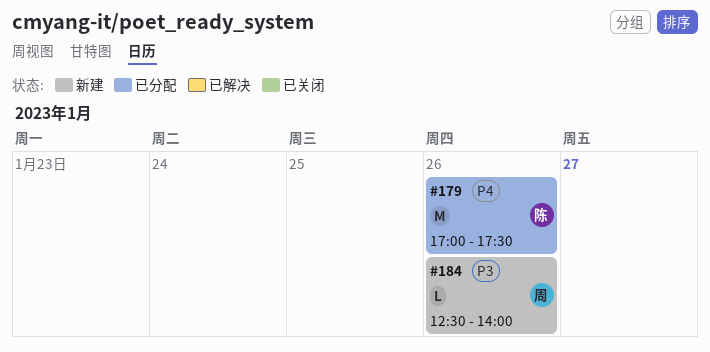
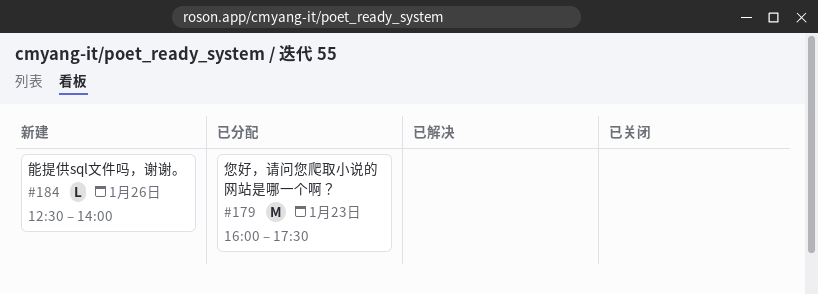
#179, day: Jan 26 -> Jan 23
#179, begins: 17:00 -> 16:00

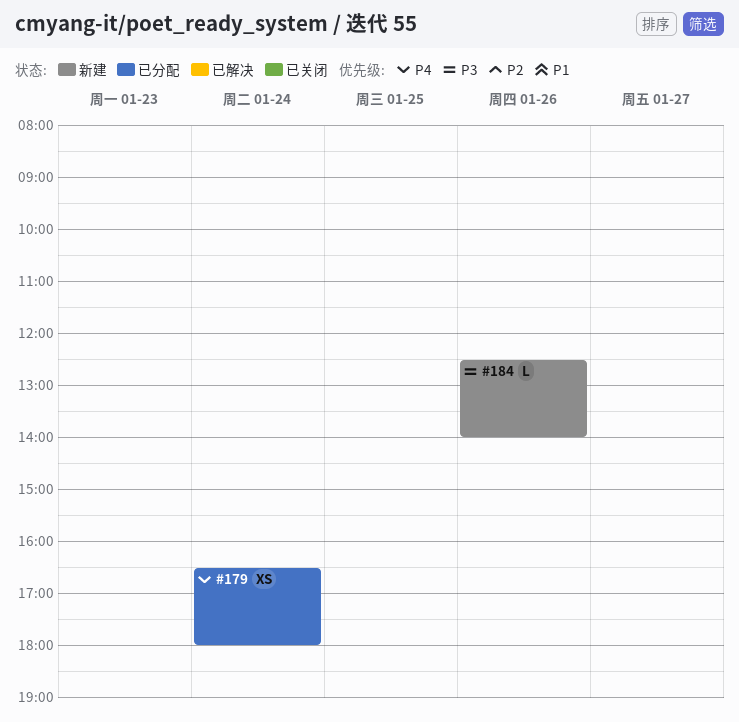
#179, estimate: M -> XS
#179, day: Jan 23 -> Jan 24
#179, begins: 16:00 -> 16:30
#179, ends: 17:30 -> 18:00

